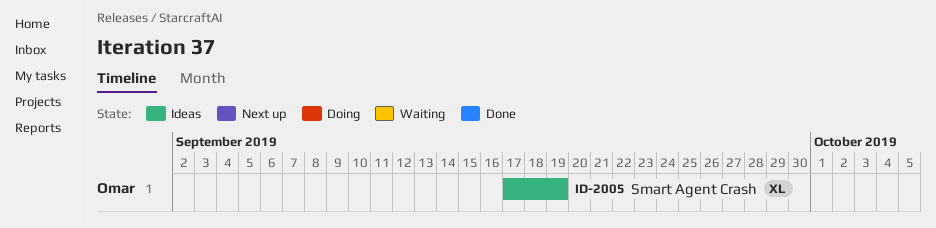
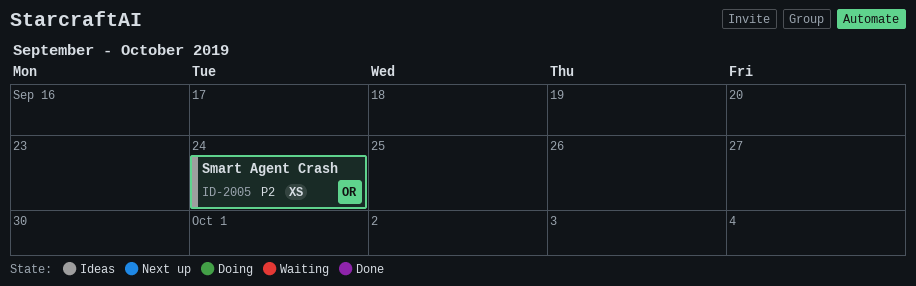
ID-2005, estimate: XL -> XS
ID-2005, due: Sep 19 -> Sep 24

